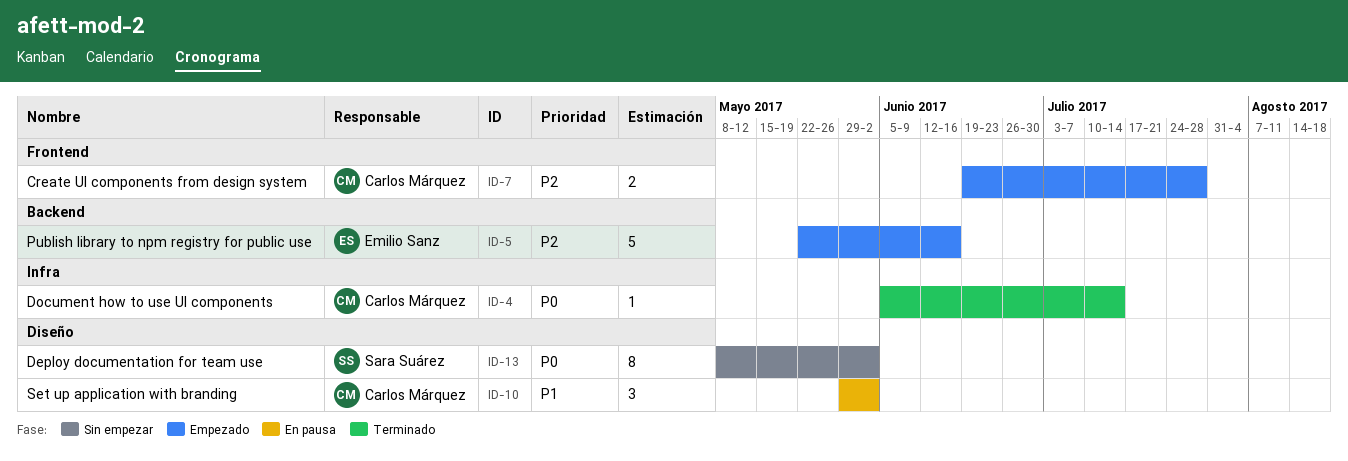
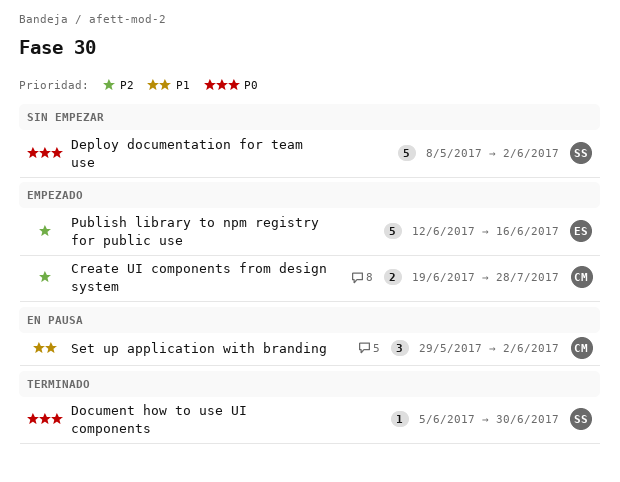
Deploy documentation for team use, estimate: 8 -> 5
Document how to use UI components, owner: Carlos Márquez -> Sara Suárez
Document how to use UI components, due: Jul 14 -> Jun 30
Publish library to npm registry for public use, start: May 22 -> Jun 12

